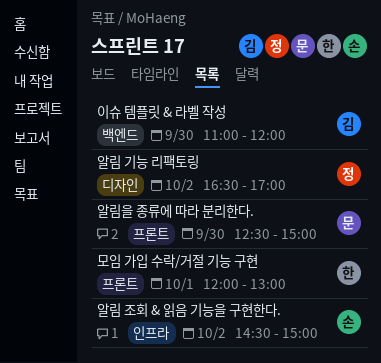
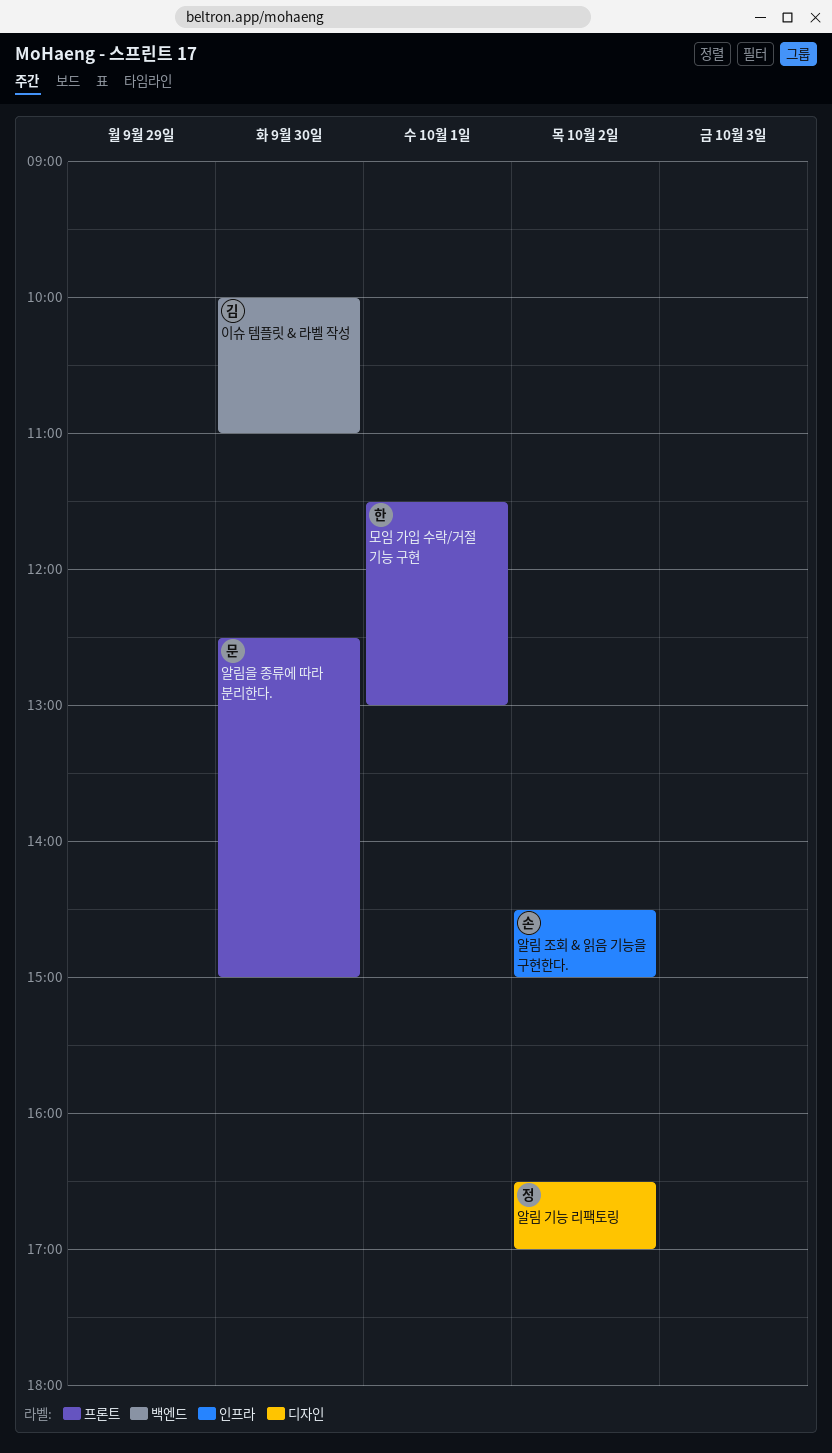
모임 가입 수락/거절 기능 구현, begins: 12:00 -> 11:30
이슈 템플릿 & 라벨 작성, begins: 11:00 -> 10:00
이슈 템플릿 & 라벨 작성, ends: 12:00 -> 11:00

